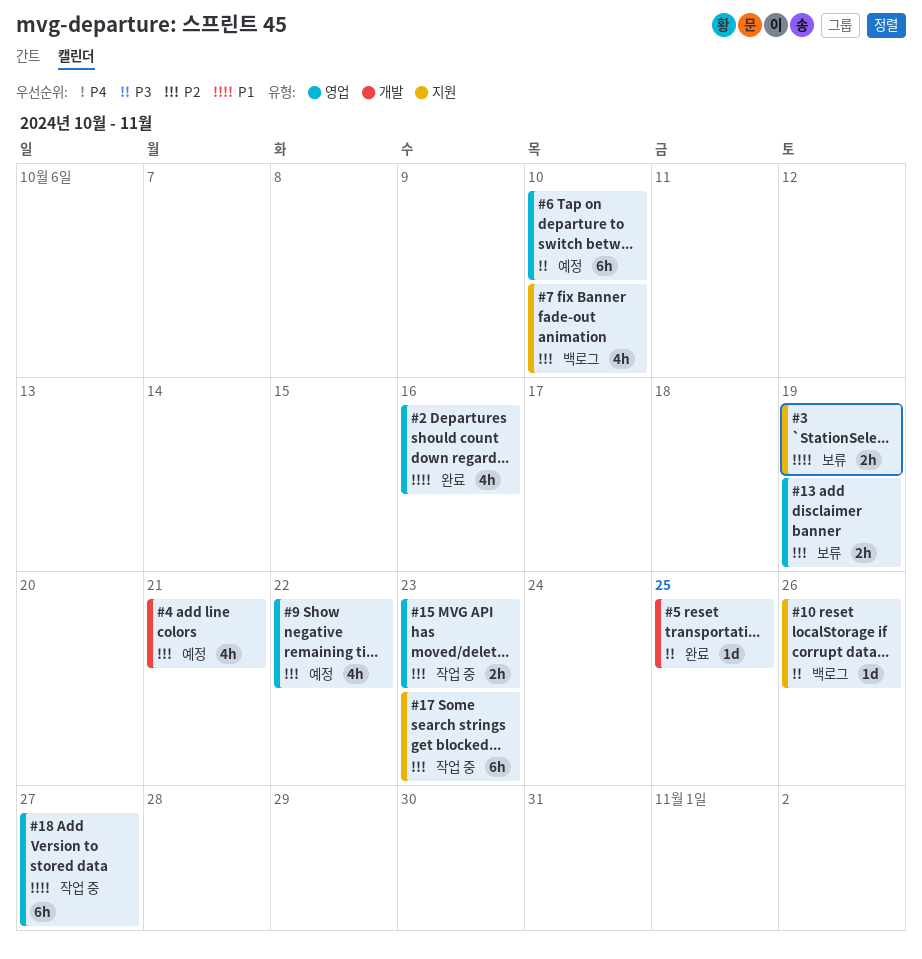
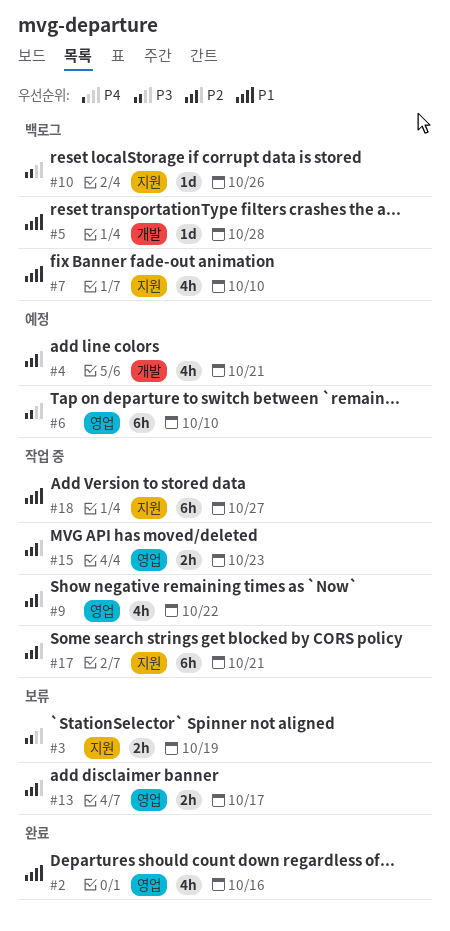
#3, priority: P1 -> P3
#5, status: 완료 -> 백로그
#5, priority: P3 -> P1
#5, due: Oct 25 -> Oct 28
#7, priority: P2 -> P1
#9, status: 예정 -> 작업 중
#13, due: Oct 19 -> Oct 17
#17, due: Oct 23 -> Oct 21
#18, label: 영업 -> 지원

